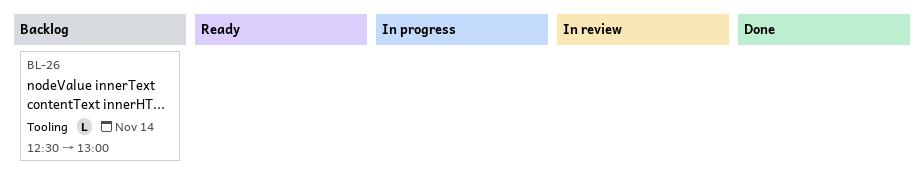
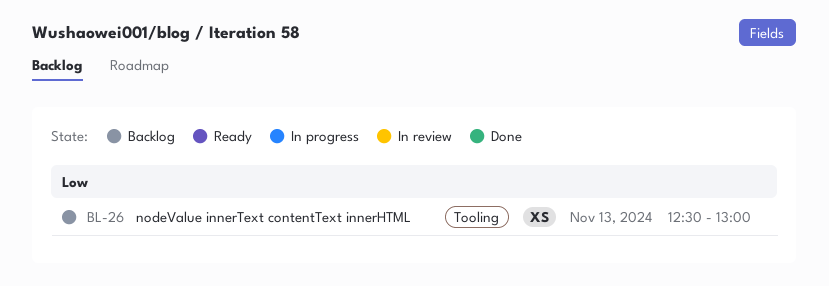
BL-26, estimate: L -> XS
BL-26, day: Nov 14 -> Nov 13

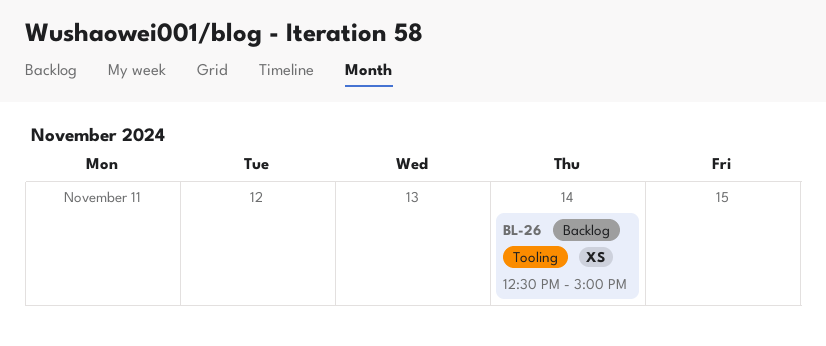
BL-26, day: Nov 13 -> Nov 14
BL-26, ends: 13:00 -> 15:00

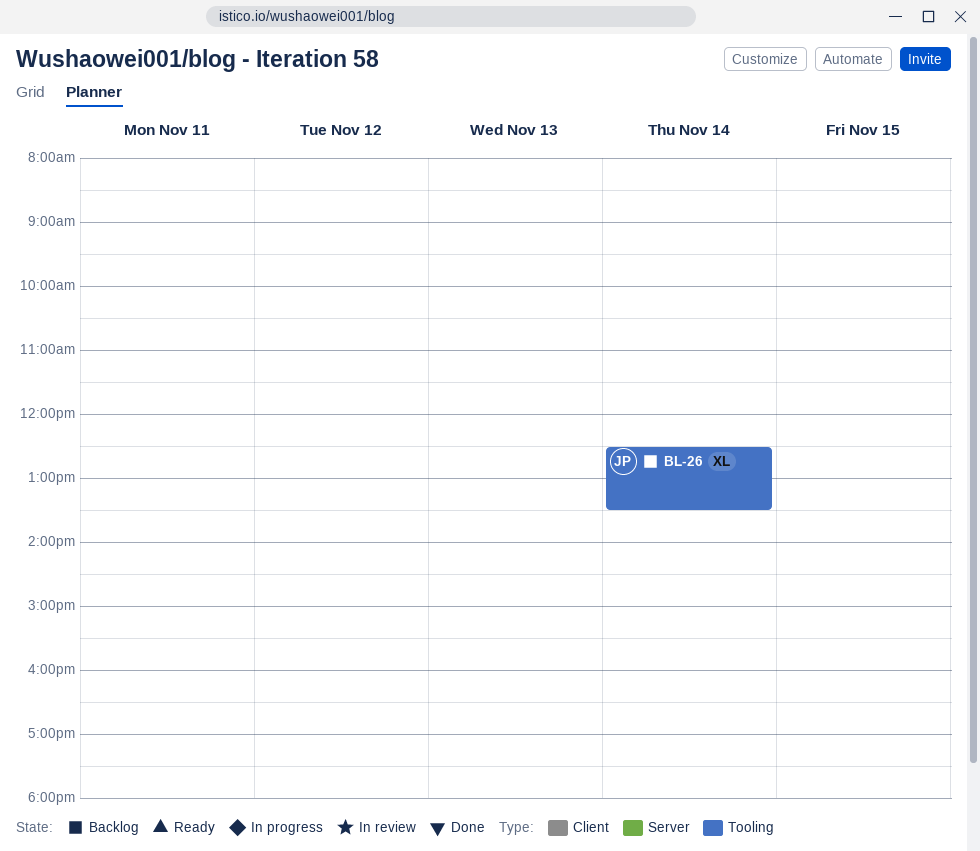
BL-26, estimate: XS -> XL
BL-26, ends: 15:00 -> 13:30

